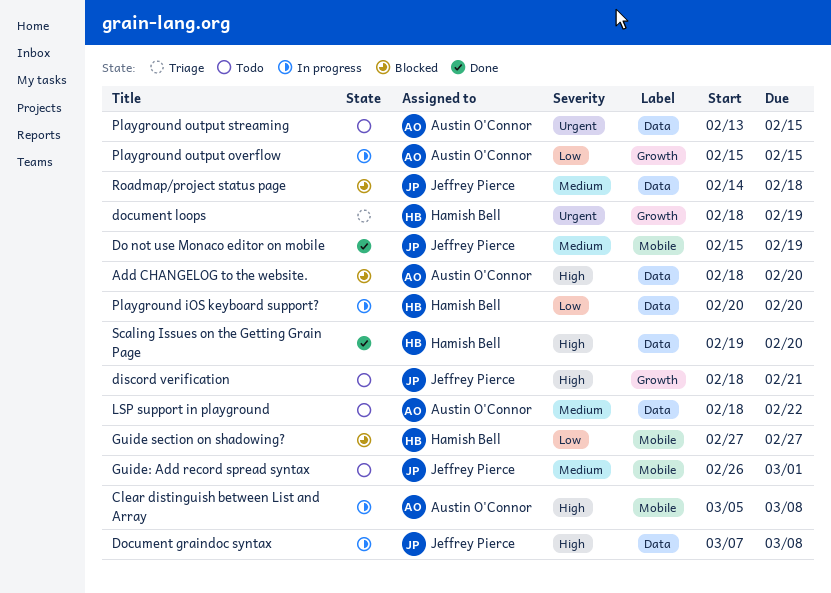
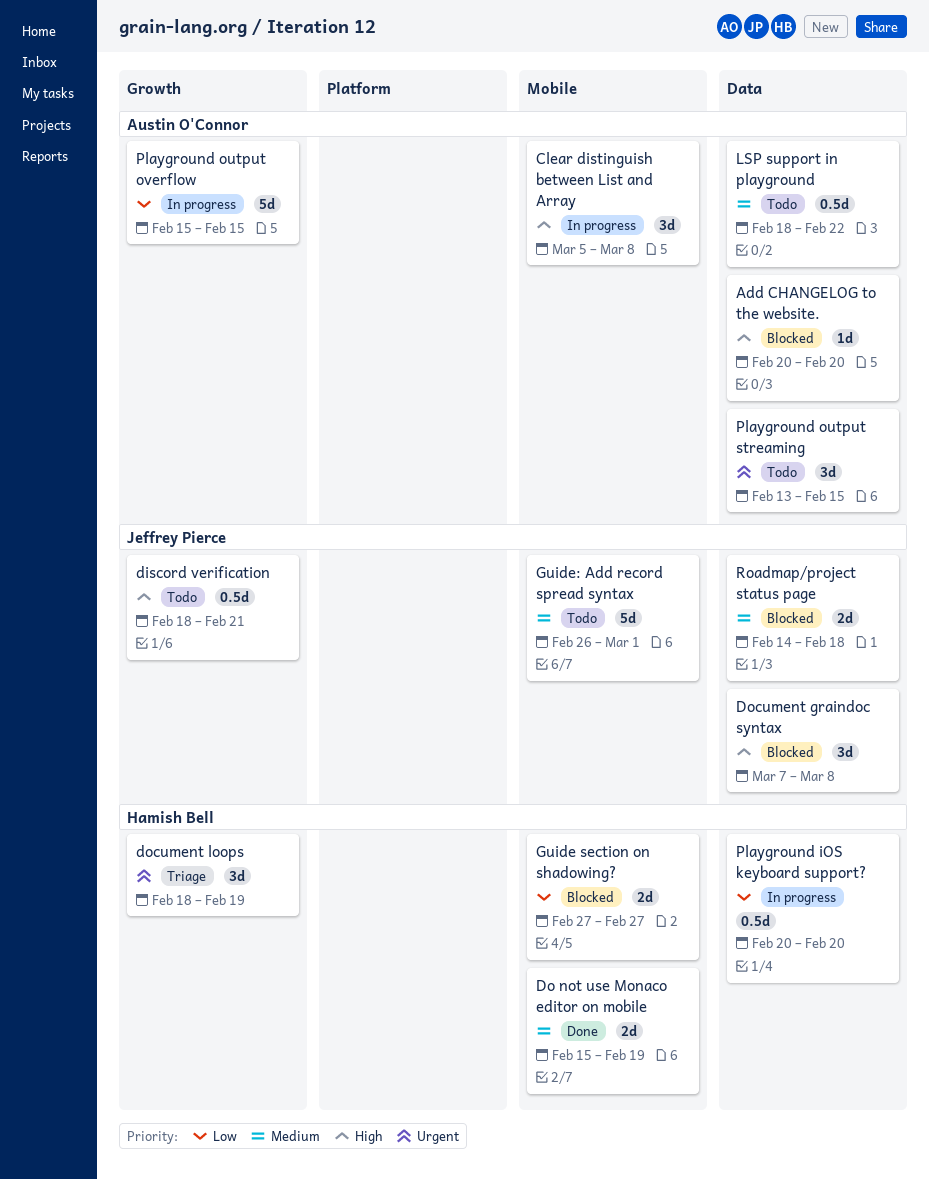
Add CHANGELOG to the website., start: Feb 18 -> Feb 20
Do not use Monaco editor on mobile, owner: Jeffrey Pierce -> Hamish Bell
Document graindoc syntax, status: In progress -> Blocked
Scaling Issues on the Getting Grain Page: present -> none

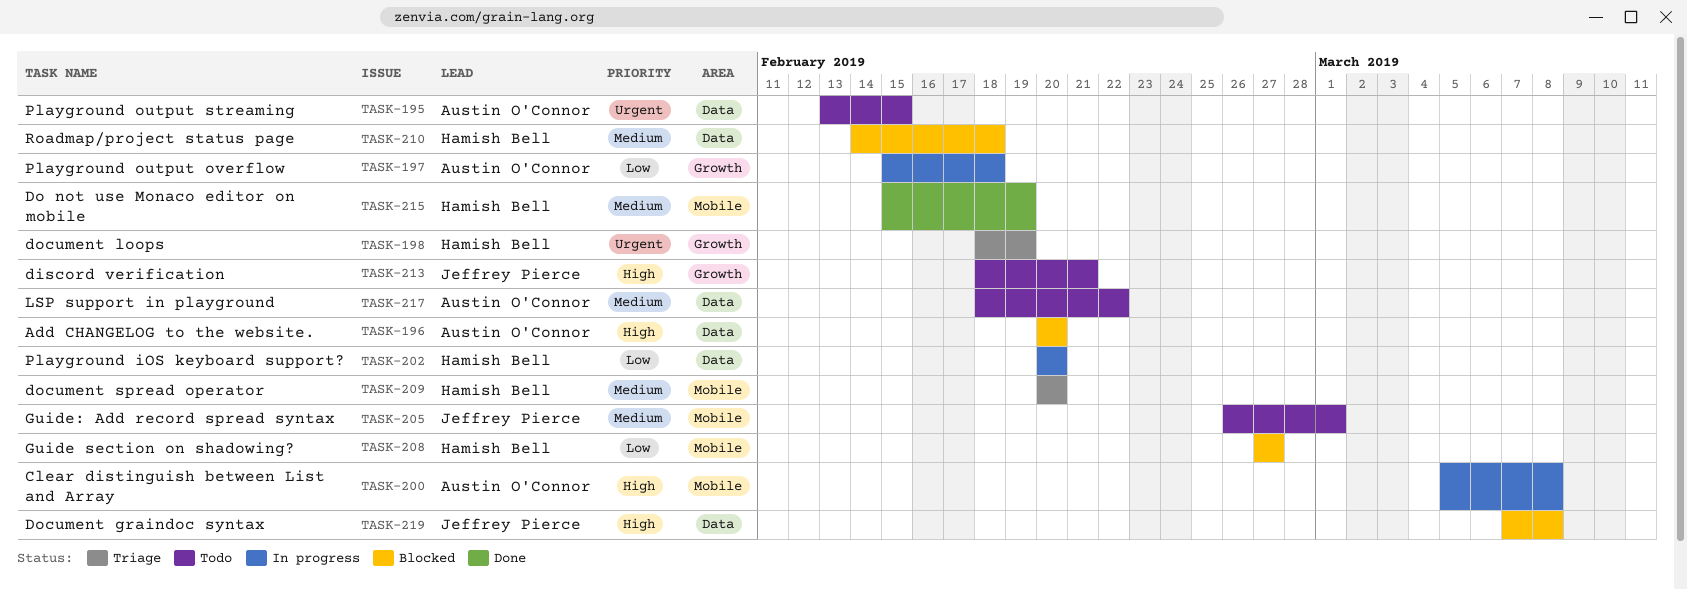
document spread operator: none -> present
Playground output overflow, due: Feb 15 -> Feb 18
Roadmap/project status page, owner: Jeffrey Pierce -> Hamish Bell

